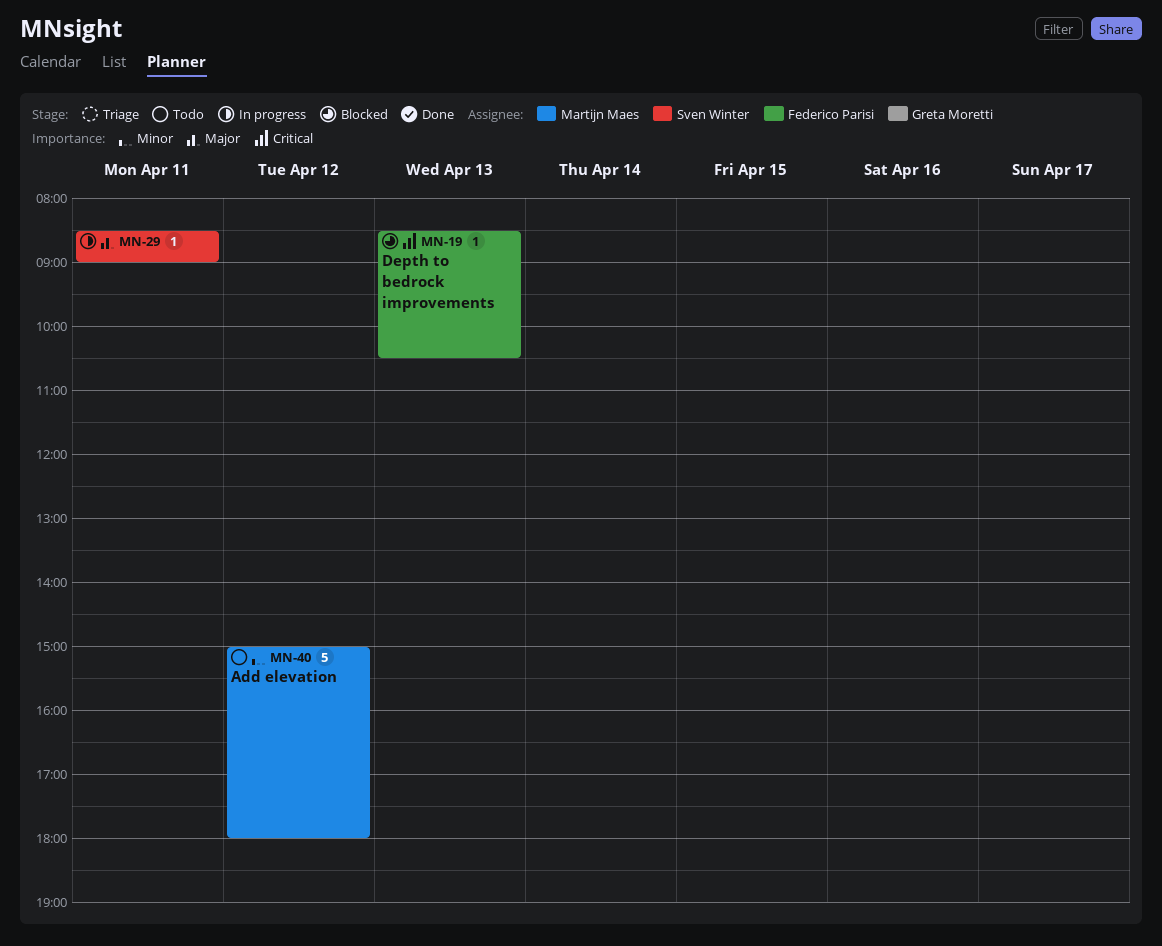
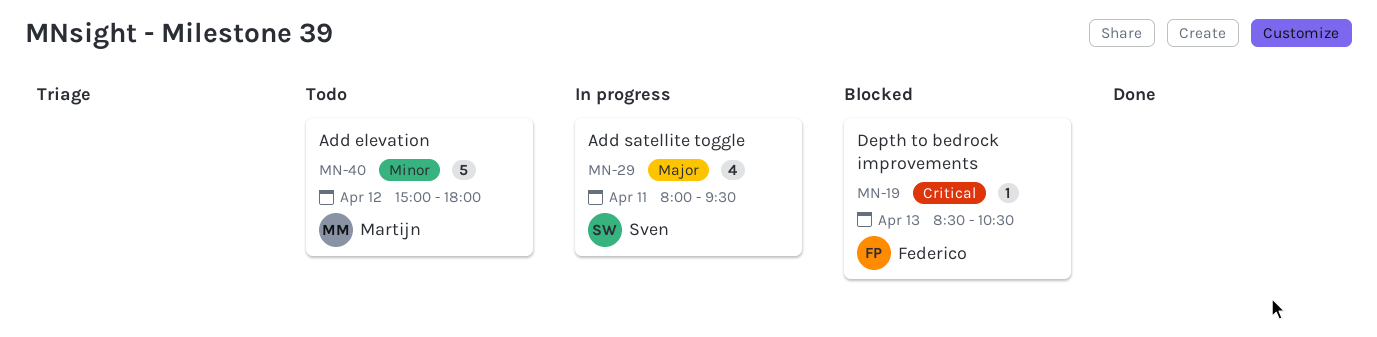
MN-29, estimate: 1 -> 4
MN-29, begins: 08:30 -> 08:00
MN-29, ends: 09:00 -> 09:30

